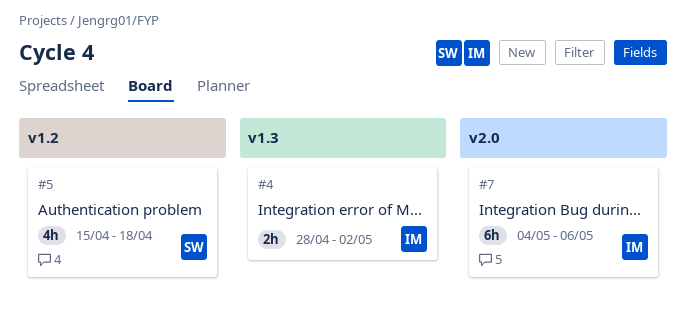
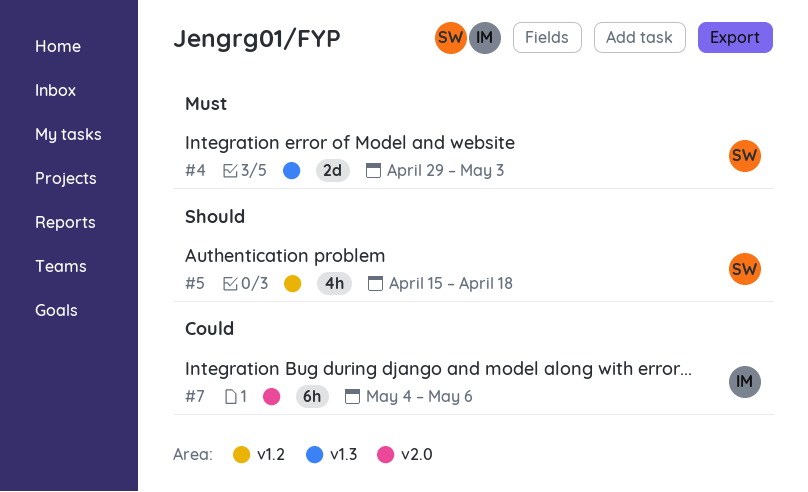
#4, owner: IM -> SW
#4, estimate: 2h -> 2d
#4, start: Apr 28 -> Apr 29
#4, due: May 2 -> May 3

